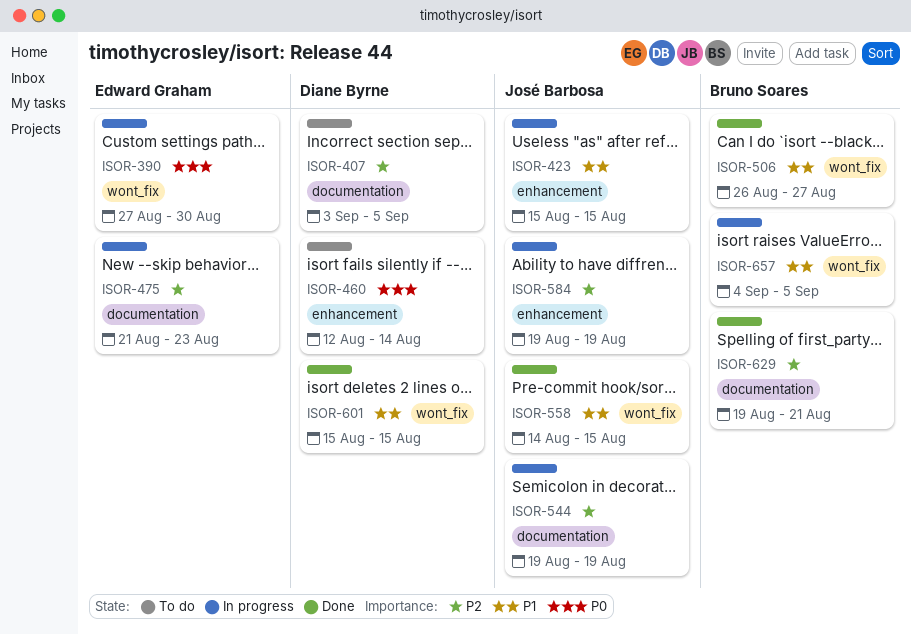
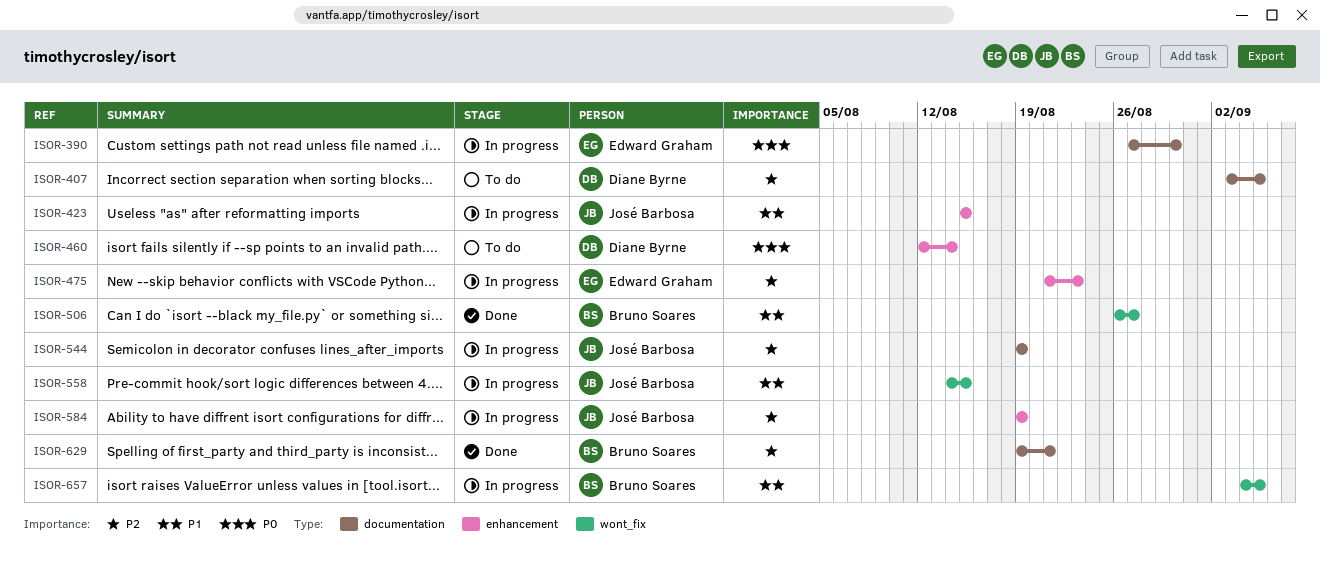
ISOR-390, label: wont_fix -> documentation
ISOR-475, label: documentation -> enhancement
ISOR-558, status: Done -> In progress
ISOR-601: present -> none

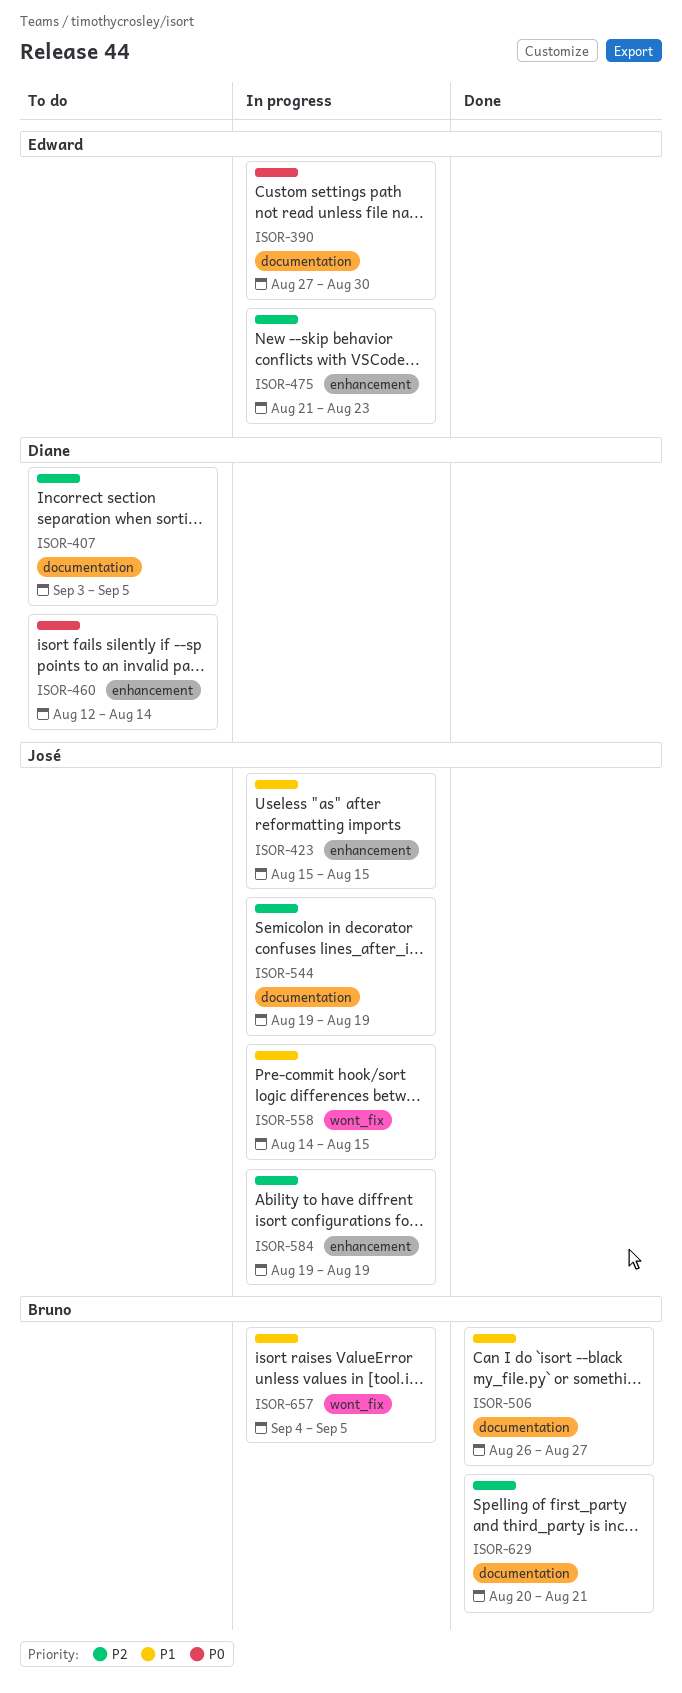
ISOR-506, label: wont_fix -> documentation
ISOR-629, start: Aug 19 -> Aug 20

